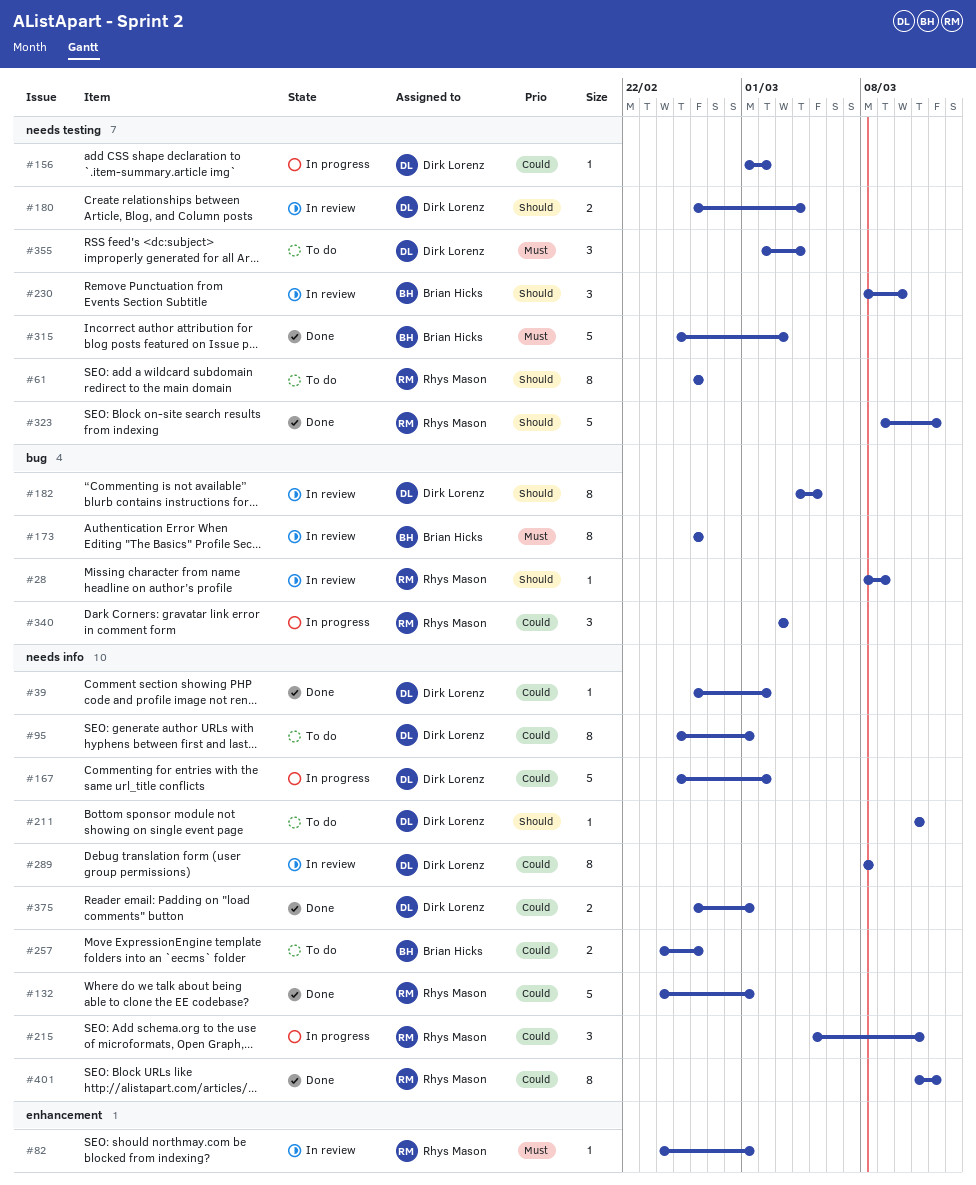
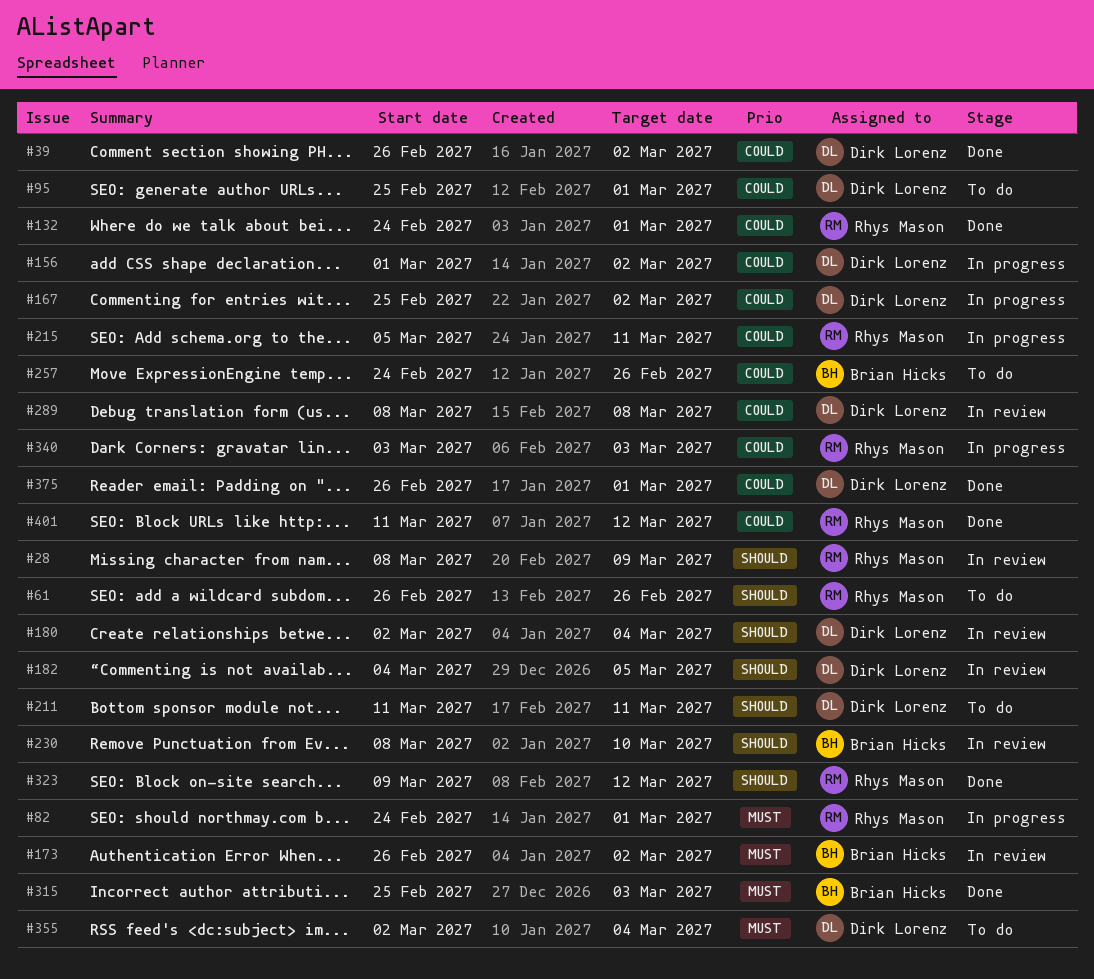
#82, status: In review -> In progress
#173, due: Feb 26 -> Mar 2
#180, start: Feb 26 -> Mar 2

